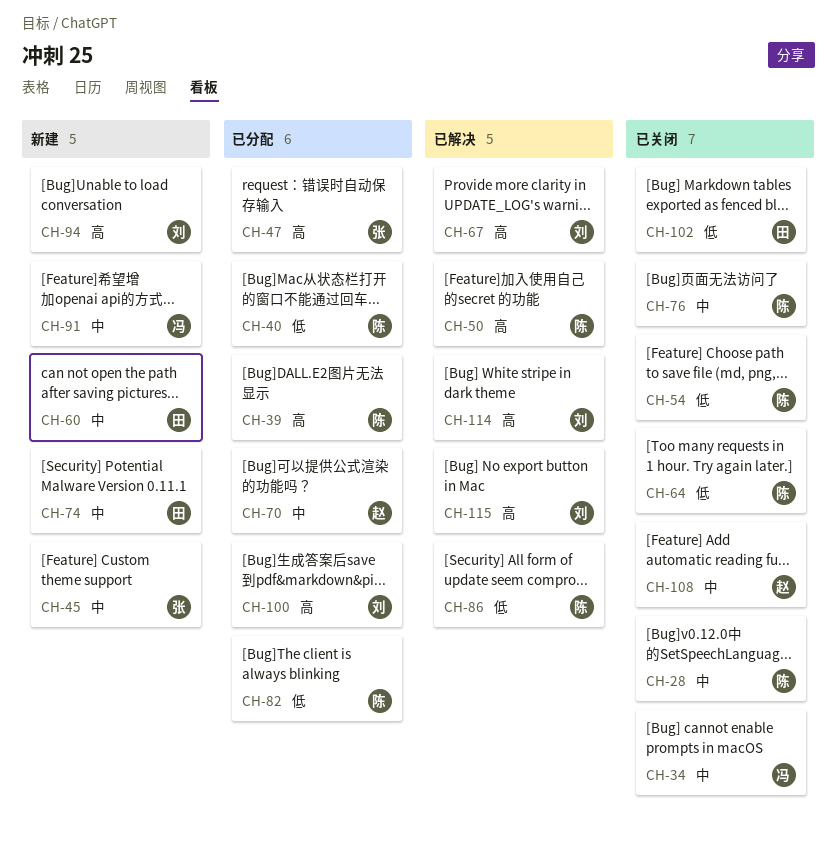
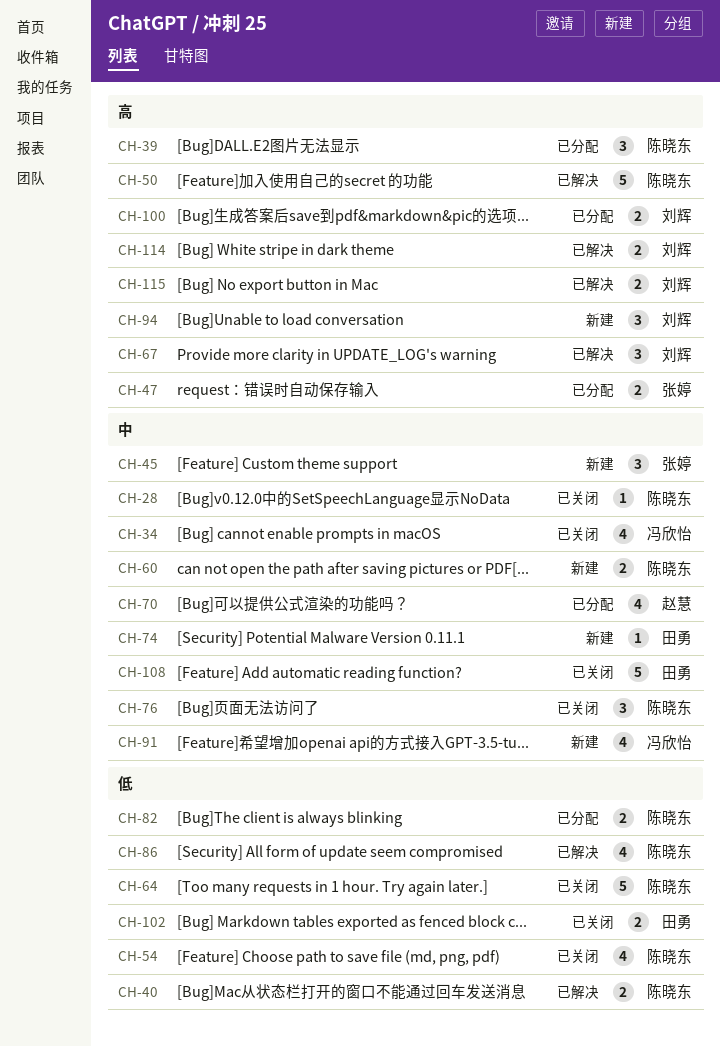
CH-40, status: 已分配 -> 已解决
CH-60, owner: 田勇 -> 陈晓东
CH-108, owner: 赵慧 -> 田勇

